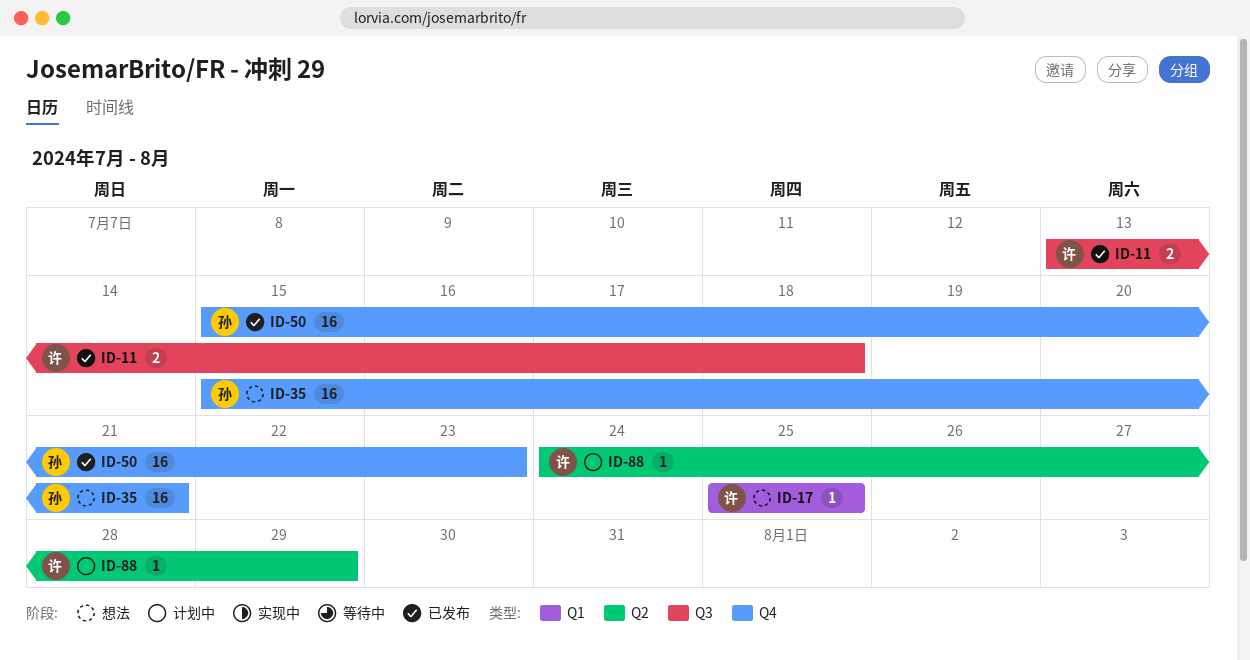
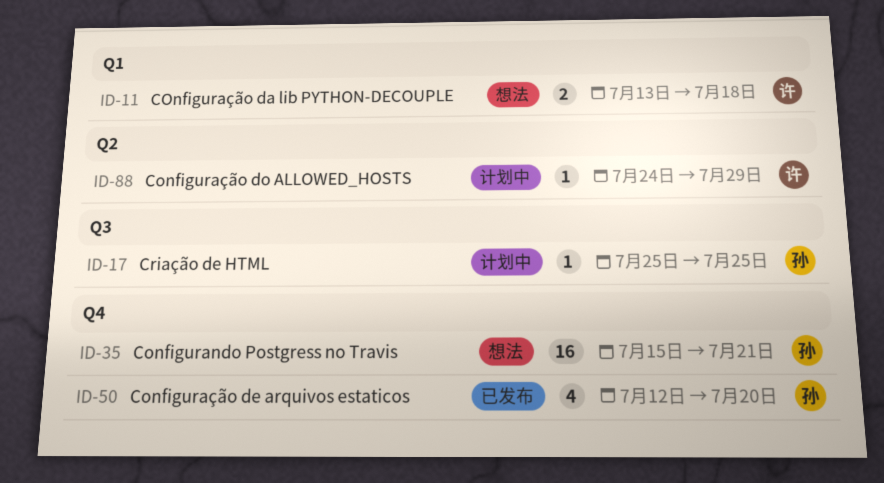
ID-11, status: 已发布 -> 想法
ID-11, label: Q3 -> Q1
ID-17, status: 想法 -> 计划中
ID-17, owner: 许 -> 孙
ID-17, label: Q1 -> Q3
ID-50, estimate: 16 -> 4
ID-50, start: Jul 15 -> Jul 12
ID-50, due: Jul 23 -> Jul 20

